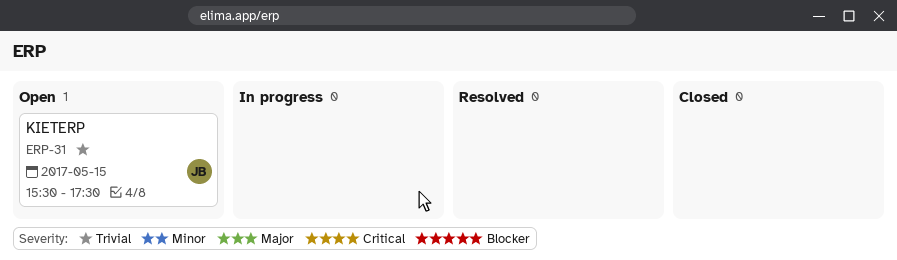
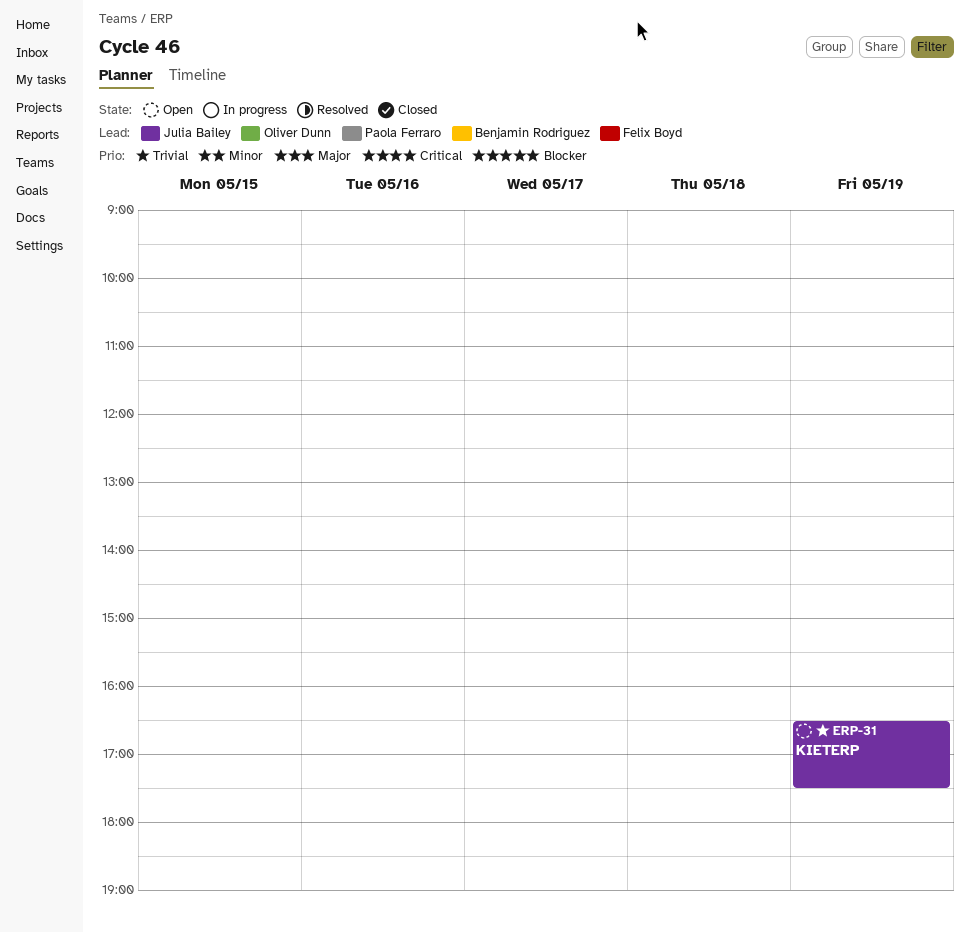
ERP-31, day: May 15 -> May 19
ERP-31, begins: 15:30 -> 16:30

